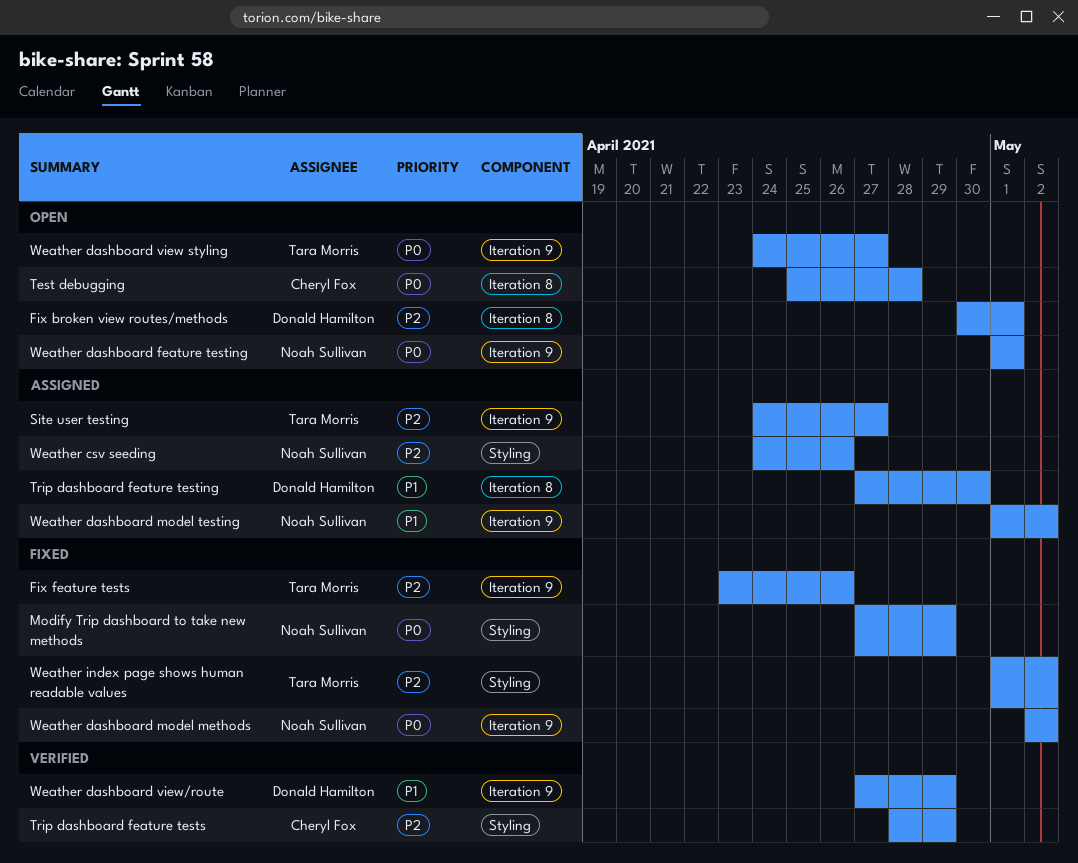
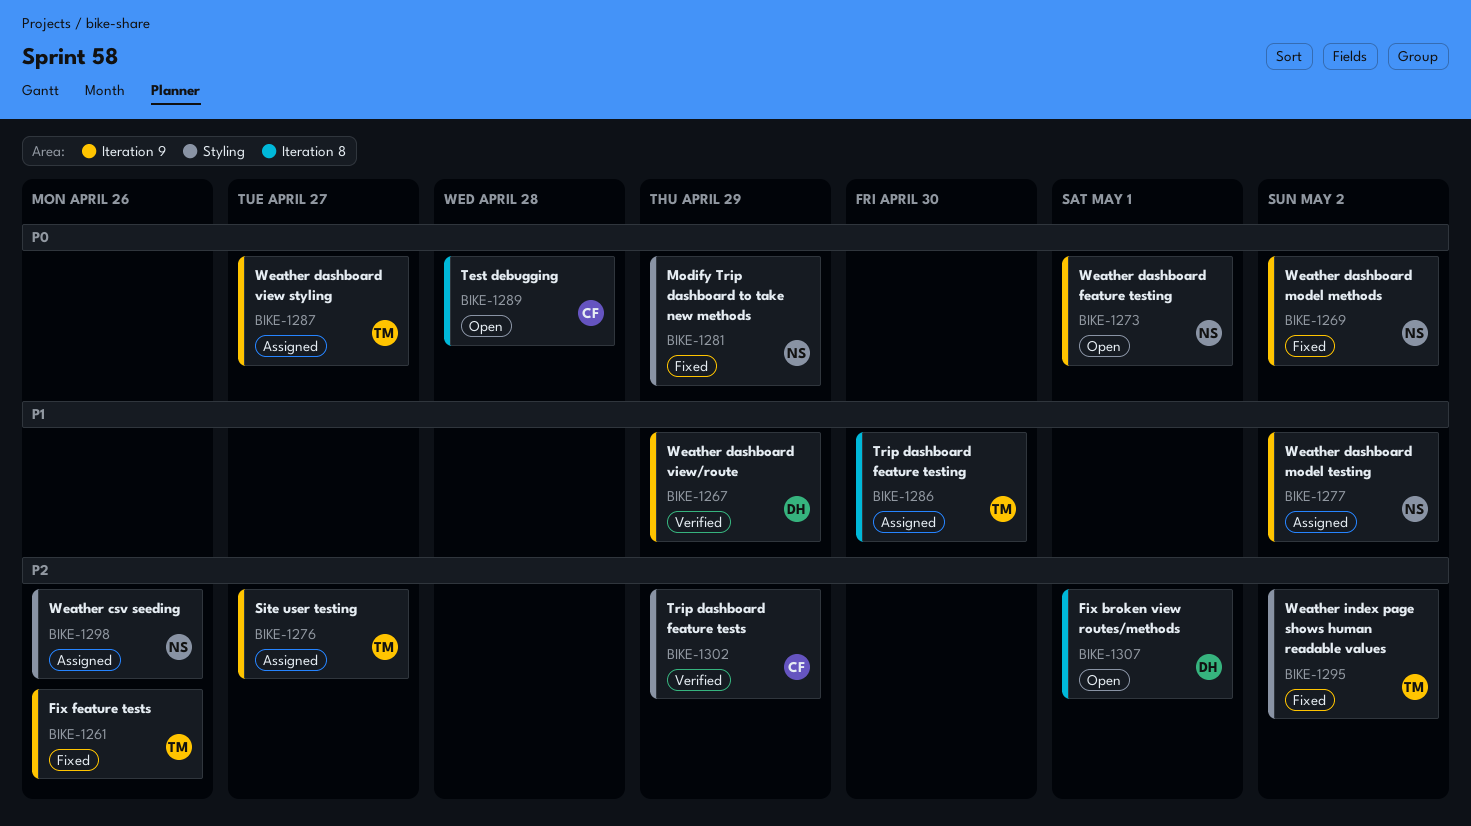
Trip dashboard feature testing, owner: Donald Hamilton -> Tara Morris
Weather dashboard view styling, status: Open -> Assigned

